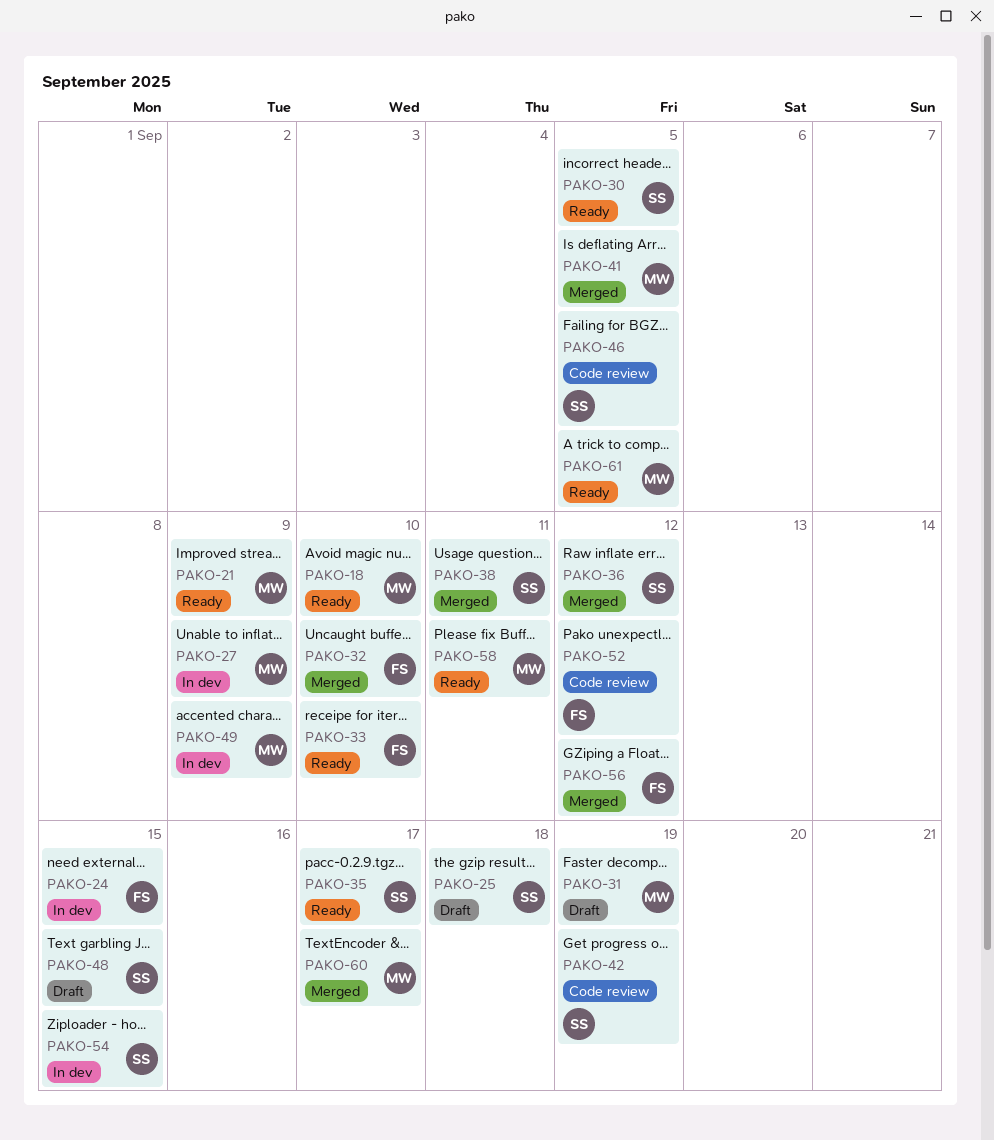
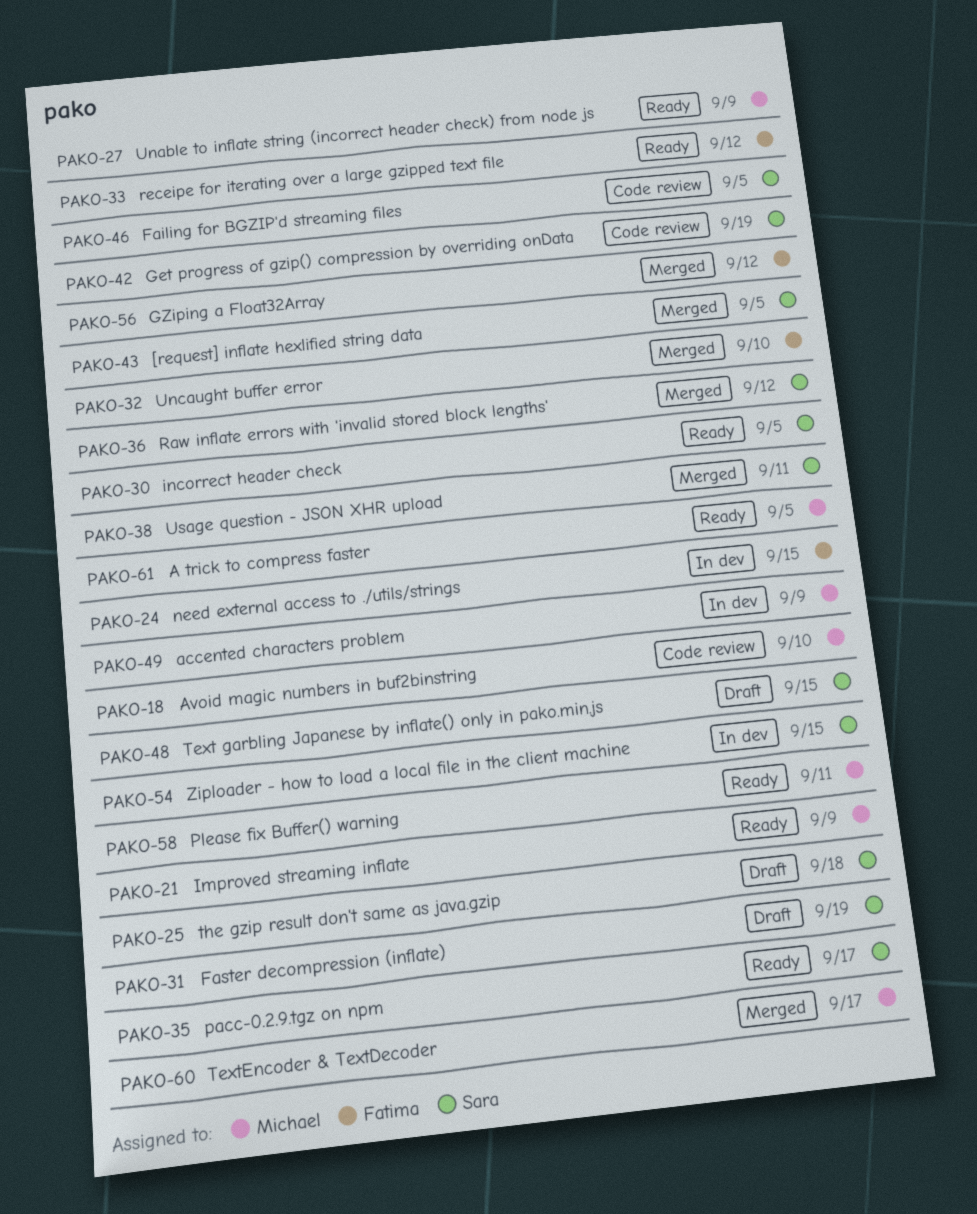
PAKO-18, status: Ready -> Code review
PAKO-27, status: In dev -> Ready
PAKO-31, owner: Michael -> Sara
PAKO-33, due: Sep 10 -> Sep 12
PAKO-41: present -> none
PAKO-43: none -> present
PAKO-52: present -> none

